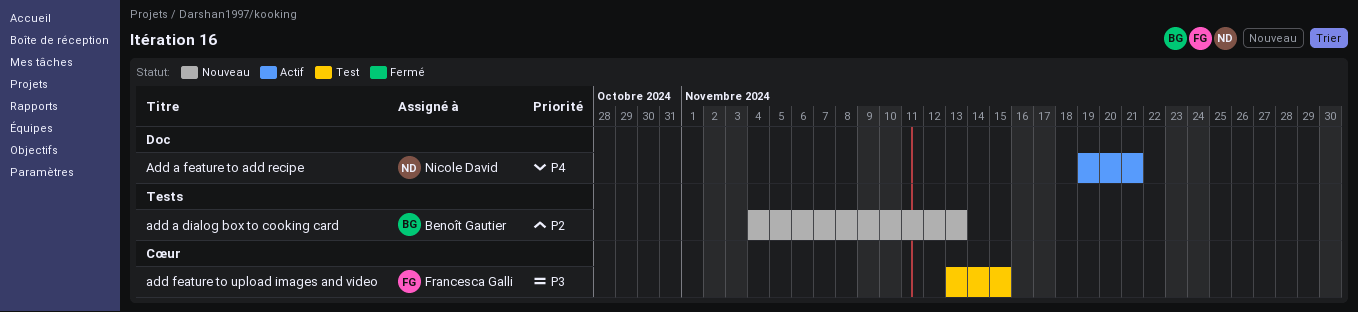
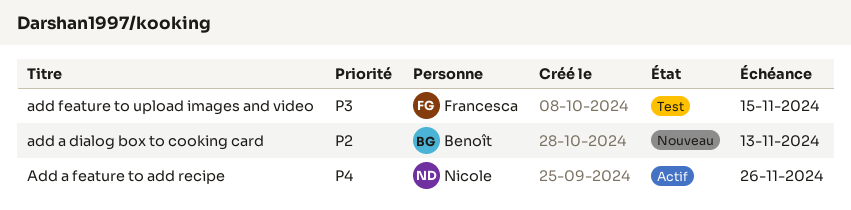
Add a feature to add recipe, due: Nov 21 -> Nov 26

